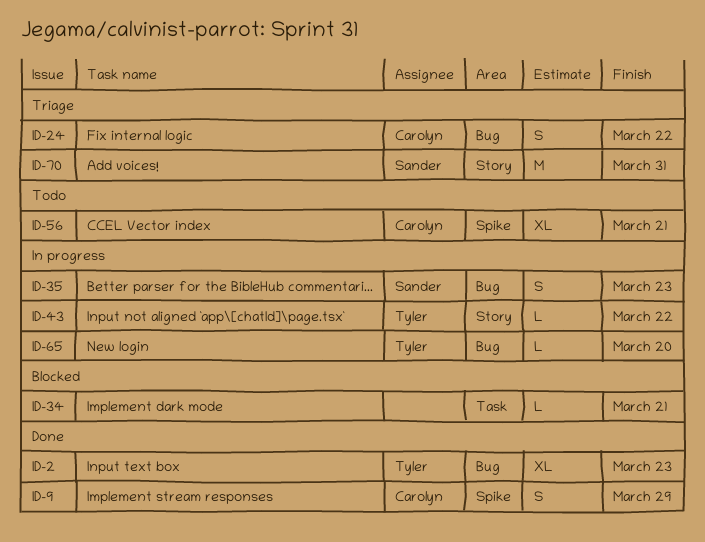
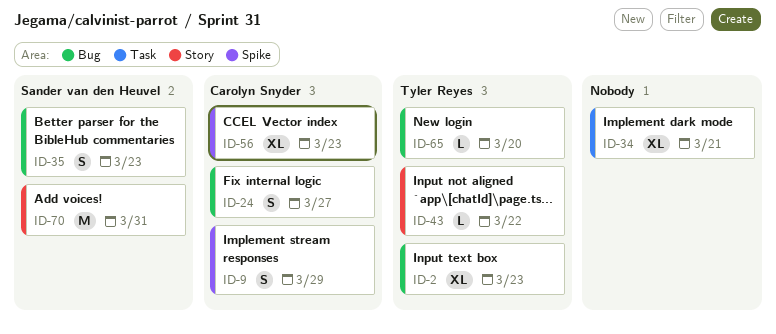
ID-24, due: Mar 22 -> Mar 27
ID-34, estimate: L -> XL
ID-56, due: Mar 21 -> Mar 23

